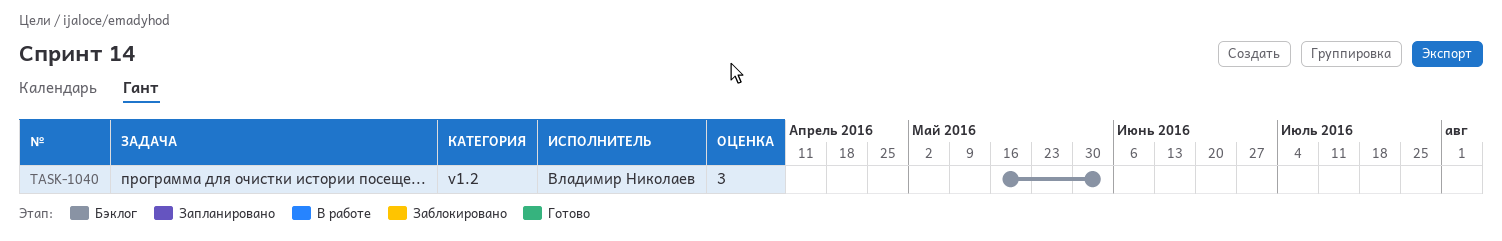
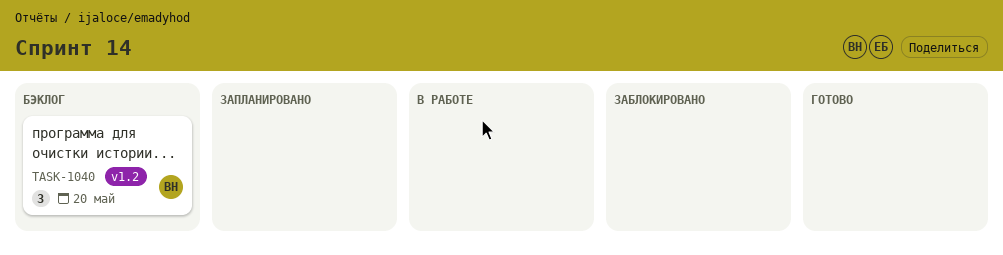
TASK-1040, due: Jun 3 -> May 20

